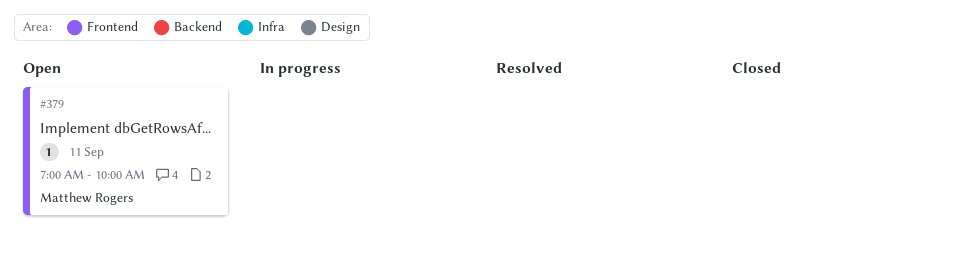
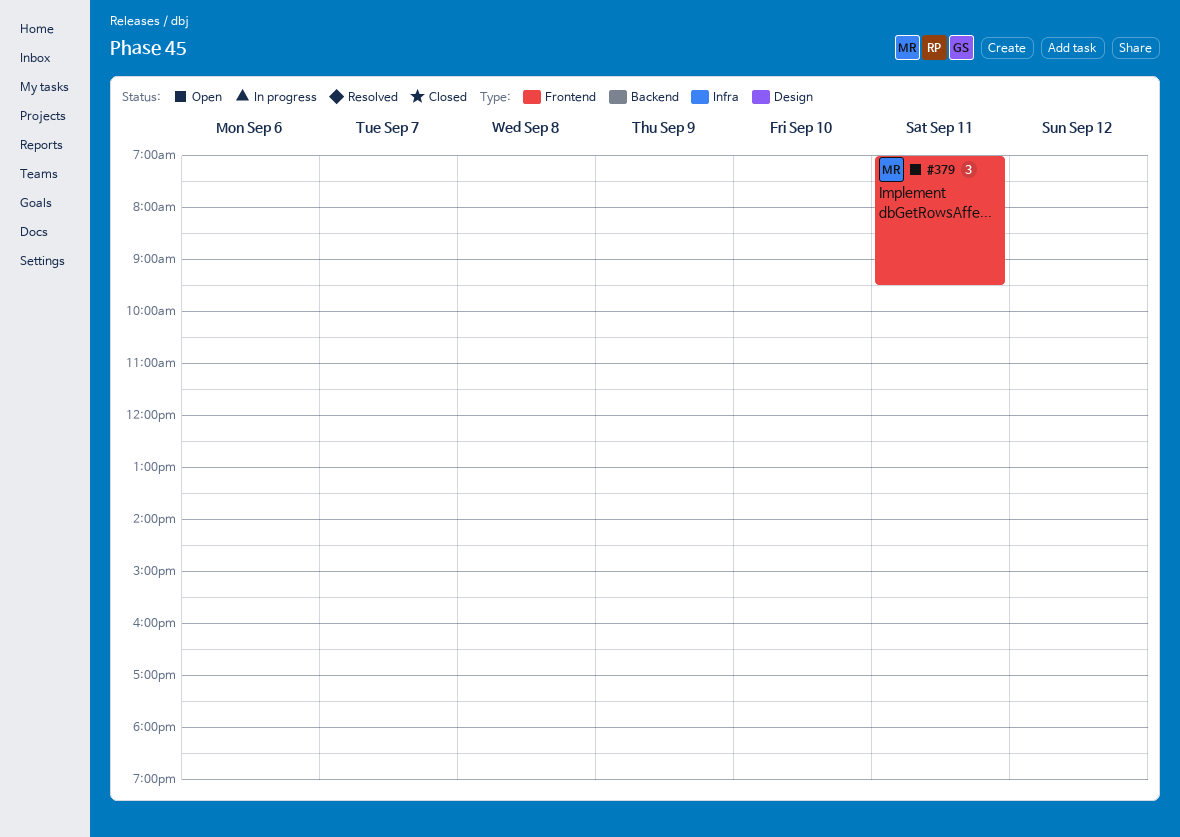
#379, estimate: 1 -> 3
#379, ends: 10:00 -> 09:30

